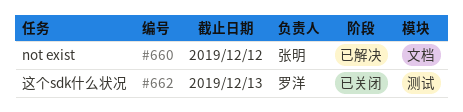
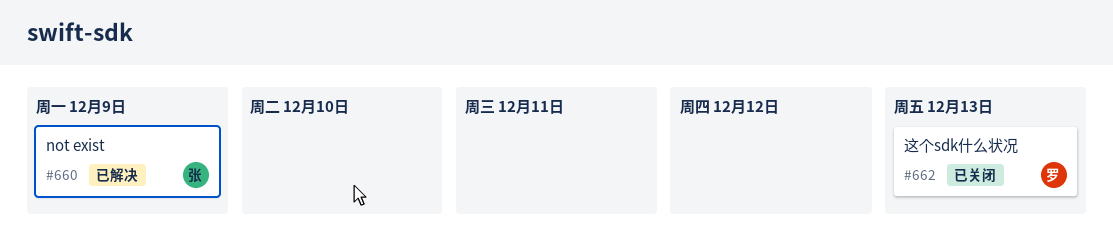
#660, due: Dec 12 -> Dec 9

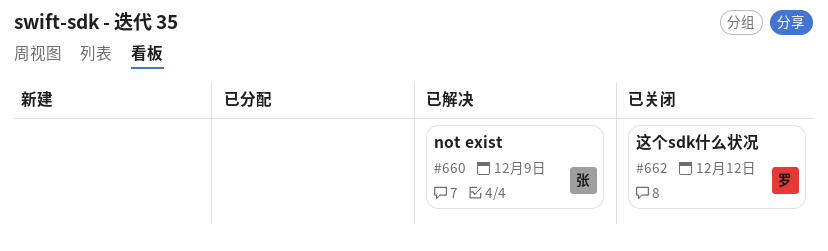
#662, due: Dec 13 -> Dec 12

